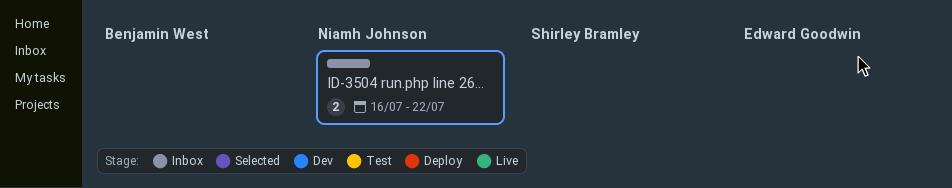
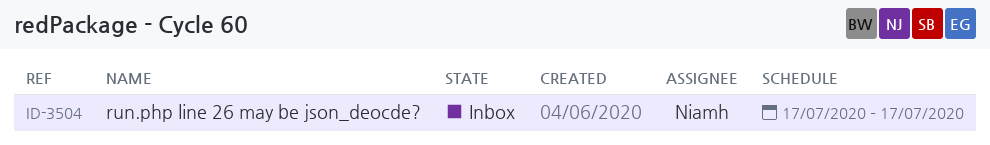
ID-3504, start: Jul 16 -> Jul 17
ID-3504, due: Jul 22 -> Jul 17

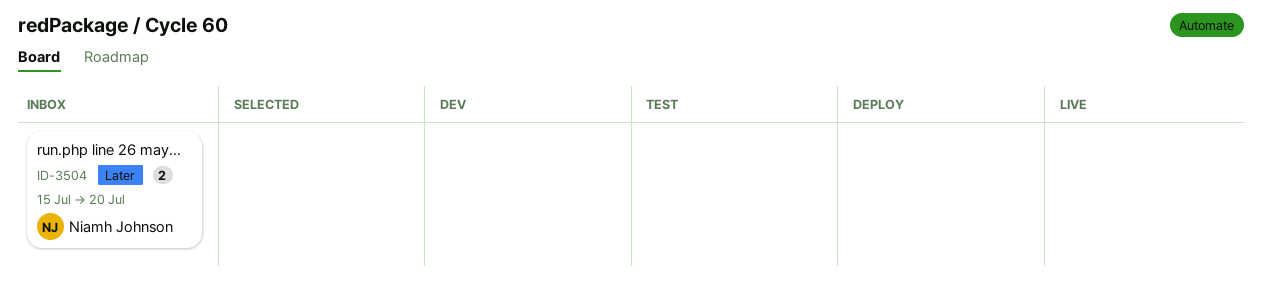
ID-3504, start: Jul 17 -> Jul 15
ID-3504, due: Jul 17 -> Jul 20

